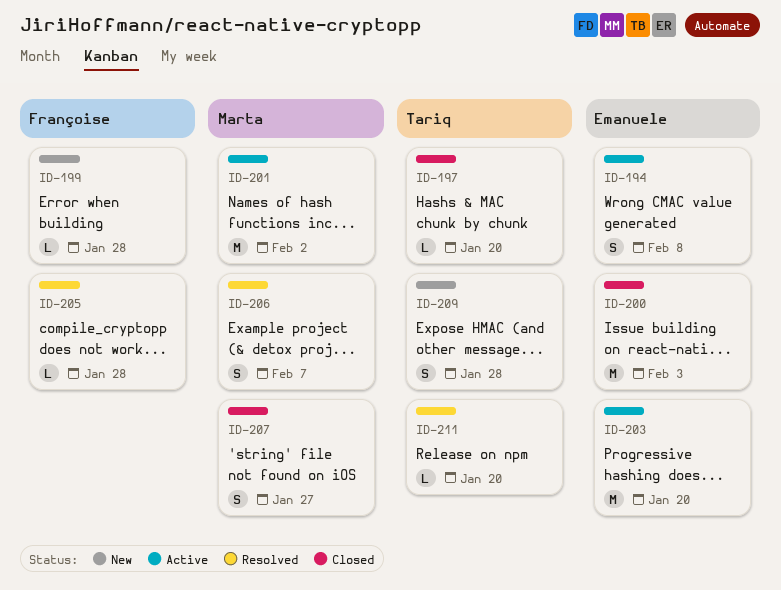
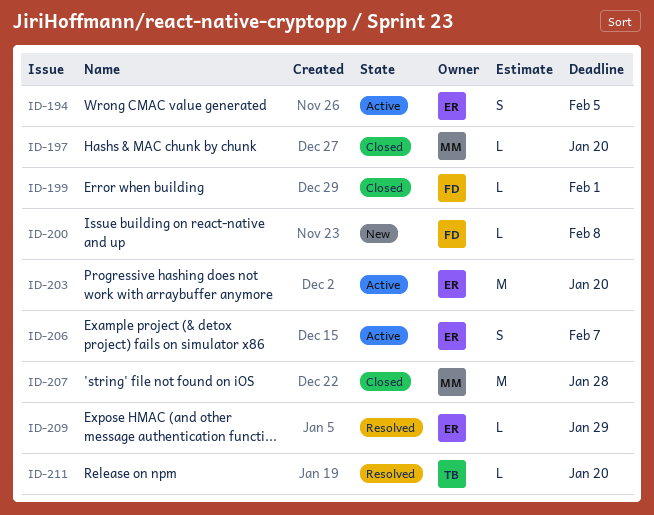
ID-194, due: Feb 8 -> Feb 5
ID-197, owner: Tariq -> Marta
ID-199, status: New -> Closed
ID-199, due: Jan 28 -> Feb 1
ID-200, status: Closed -> New
ID-200, owner: Emanuele -> Françoise
ID-200, estimate: M -> L
ID-200, due: Feb 3 -> Feb 8
ID-201: present -> none
ID-205: present -> none
ID-206, status: Resolved -> Active
ID-206, owner: Marta -> Emanuele
ID-207, estimate: S -> M
ID-207, due: Jan 27 -> Jan 28
ID-209, status: New -> Resolved
ID-209, owner: Tariq -> Emanuele
ID-209, estimate: S -> L
ID-209, due: Jan 28 -> Jan 29

